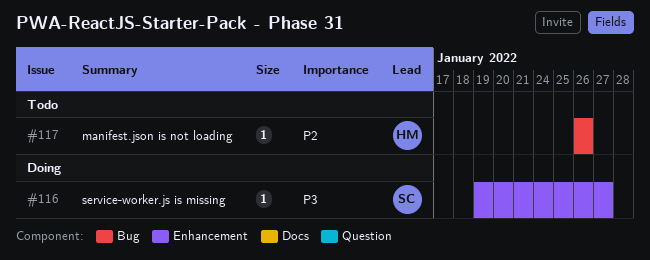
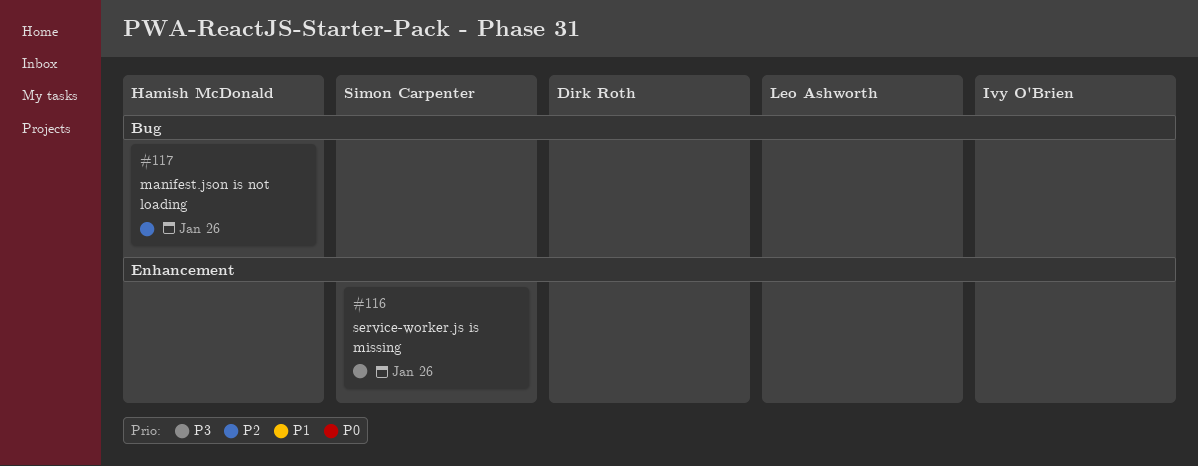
#116, due: Jan 27 -> Jan 26

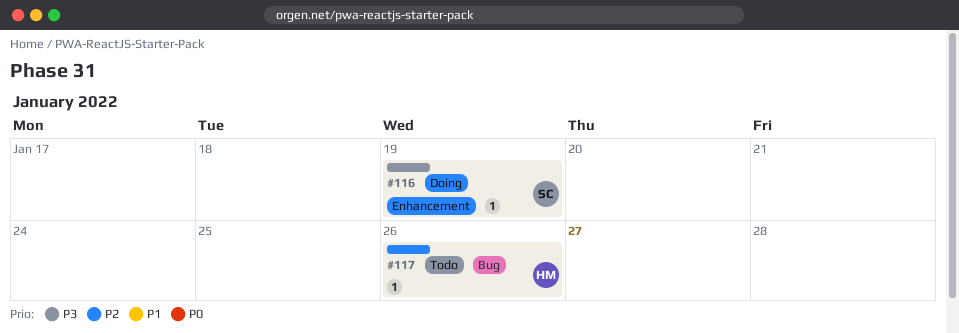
#116, due: Jan 26 -> Jan 19

